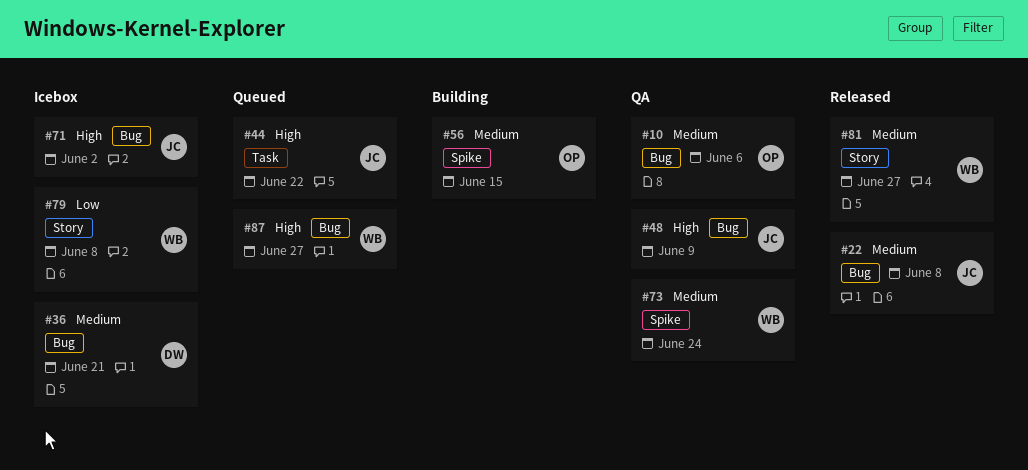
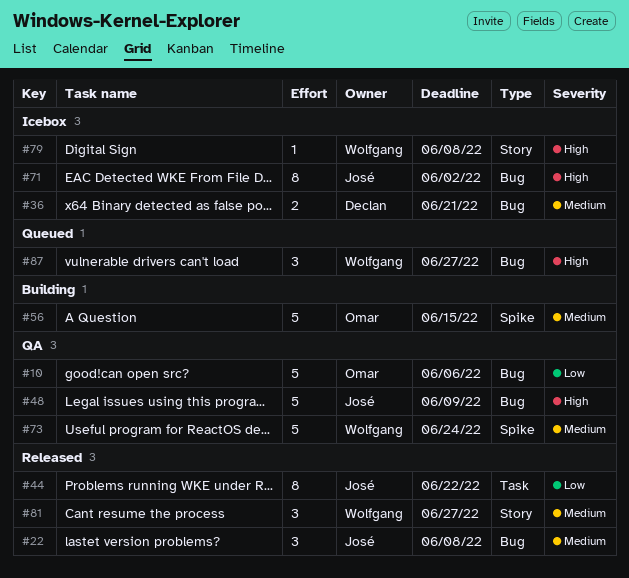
#10, priority: Medium -> Low
#44, status: Queued -> Released
#44, priority: High -> Low
#79, priority: Low -> High

